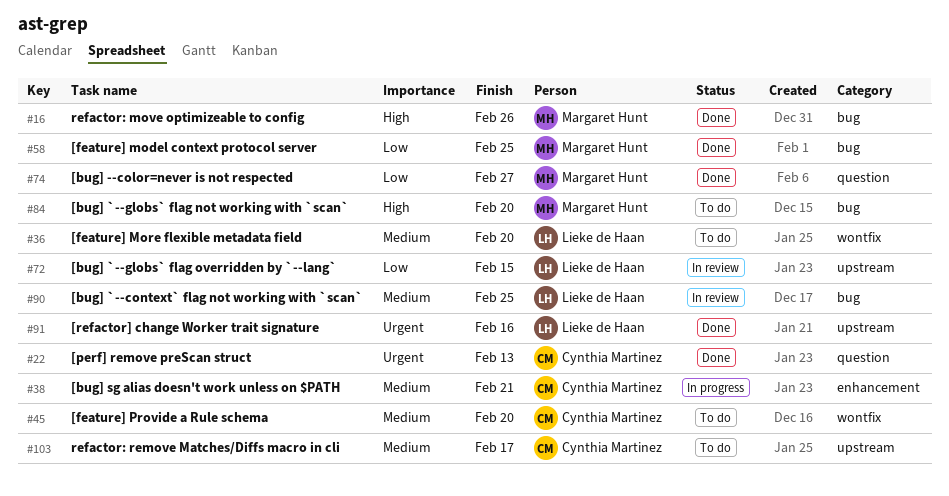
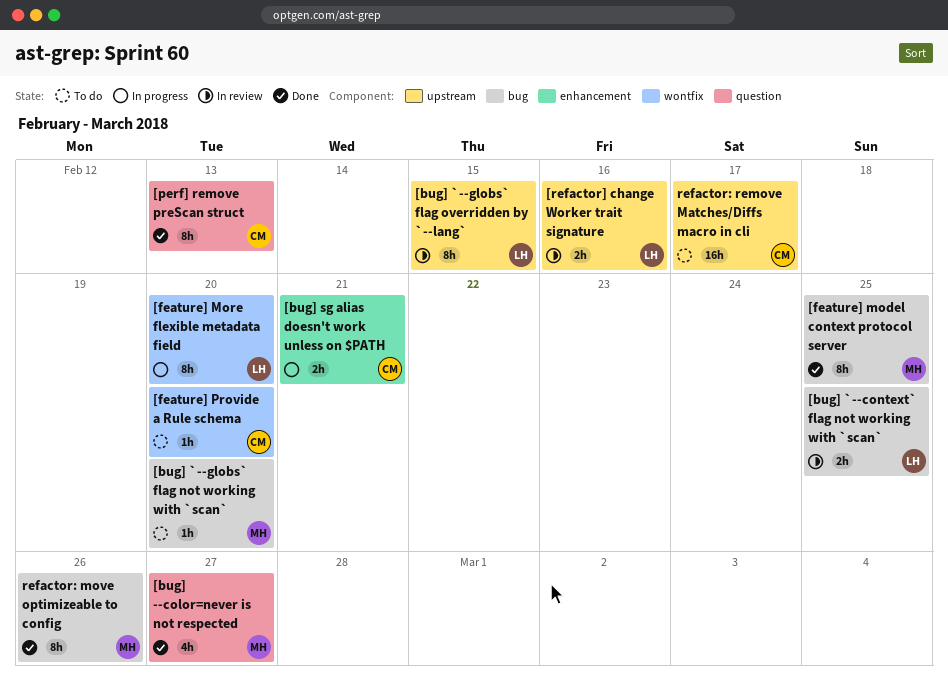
[feature] More flexible metadata field, status: To do -> In progress
[refactor] change Worker trait signature, status: Done -> In review

